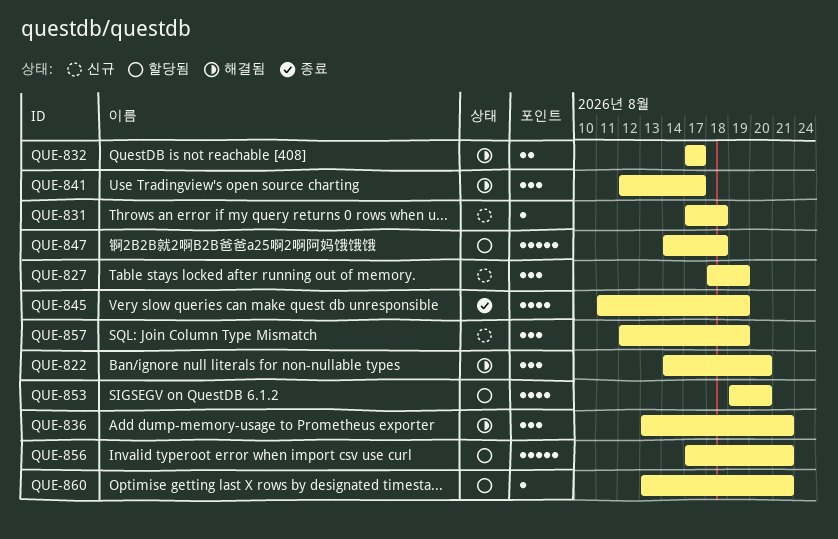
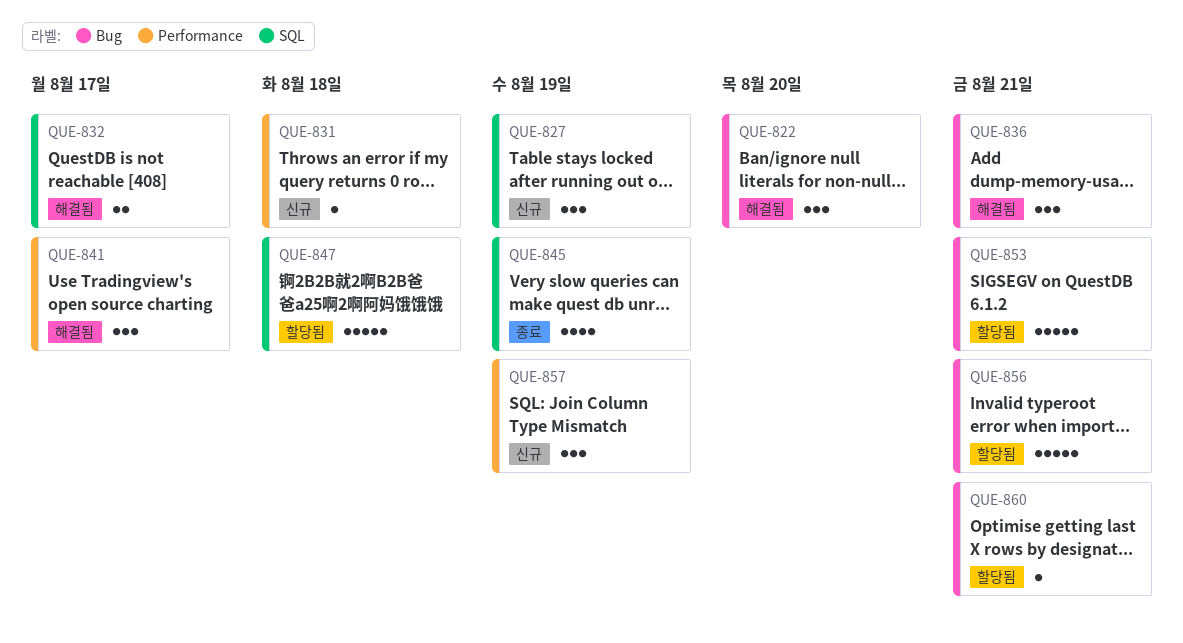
QUE-853, estimate: 4 -> 5
QUE-853, due: Aug 20 -> Aug 21

